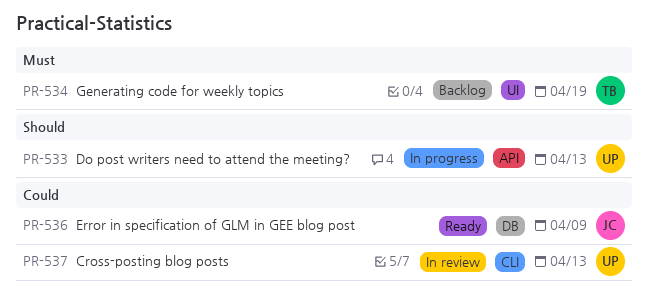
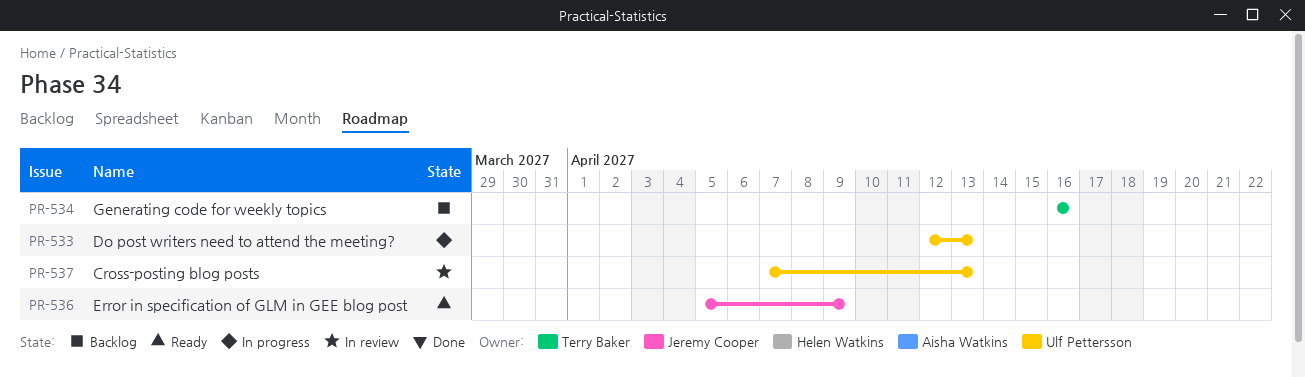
PR-534, due: Apr 19 -> Apr 16

